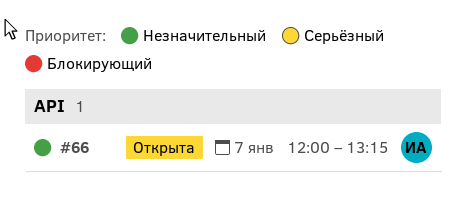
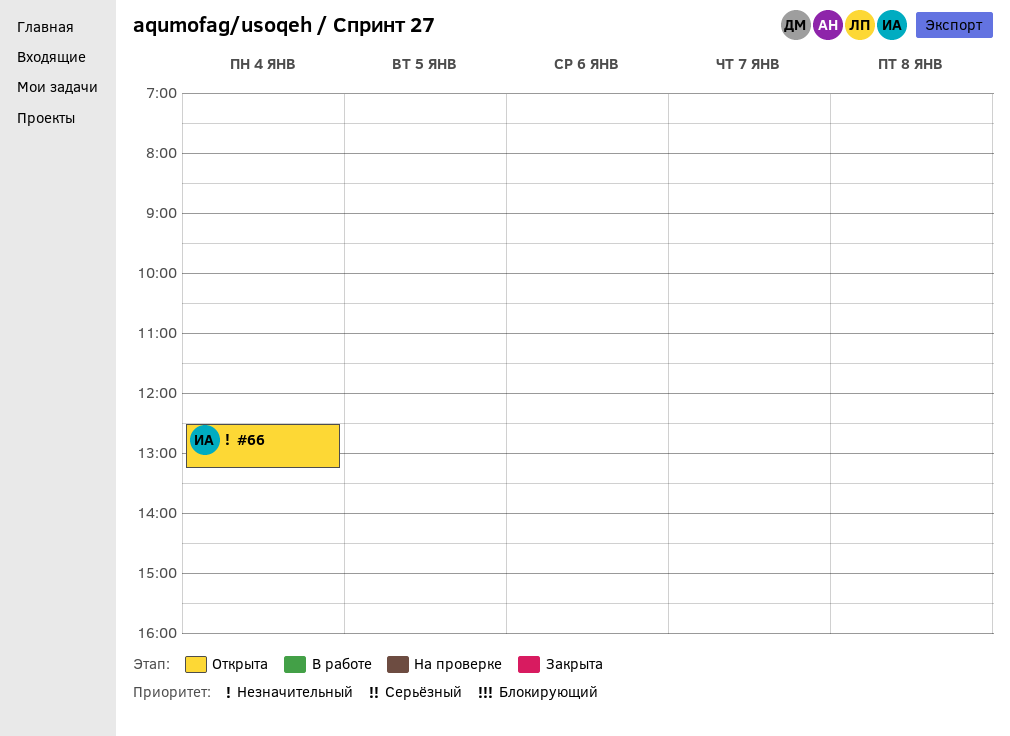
#66, day: Jan 7 -> Jan 4
#66, begins: 12:00 -> 12:30

